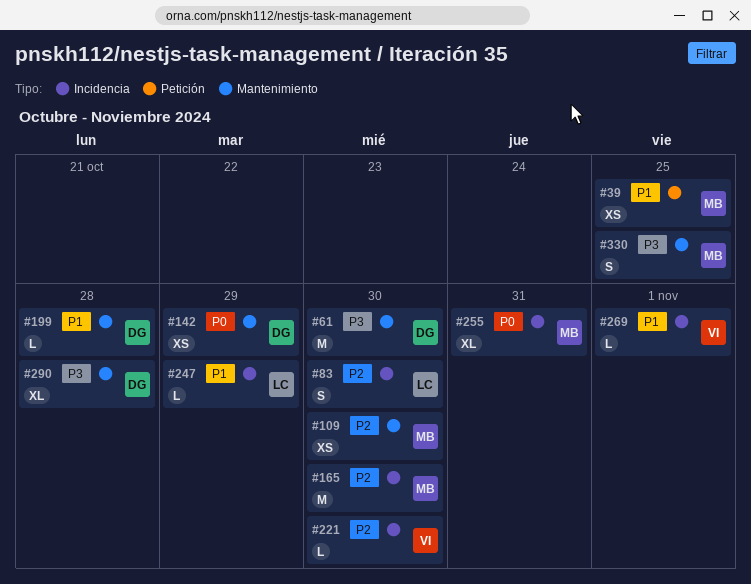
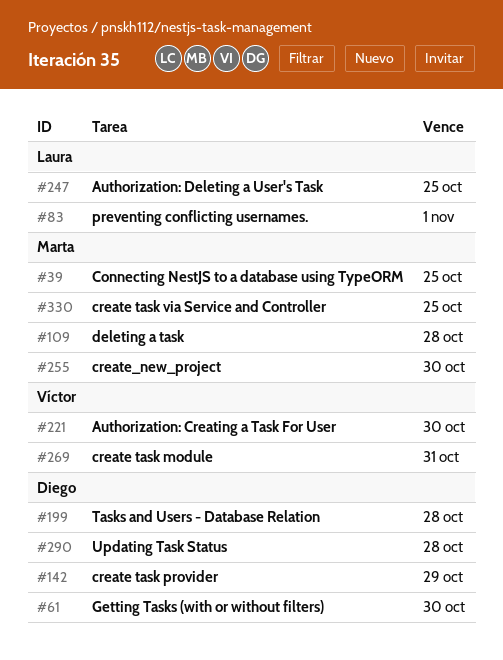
#83, due: Oct 30 -> Nov 1
#109, due: Oct 30 -> Oct 28
#165: present -> none
#247, due: Oct 29 -> Oct 25
#255, due: Oct 31 -> Oct 30
#269, due: Nov 1 -> Oct 31

